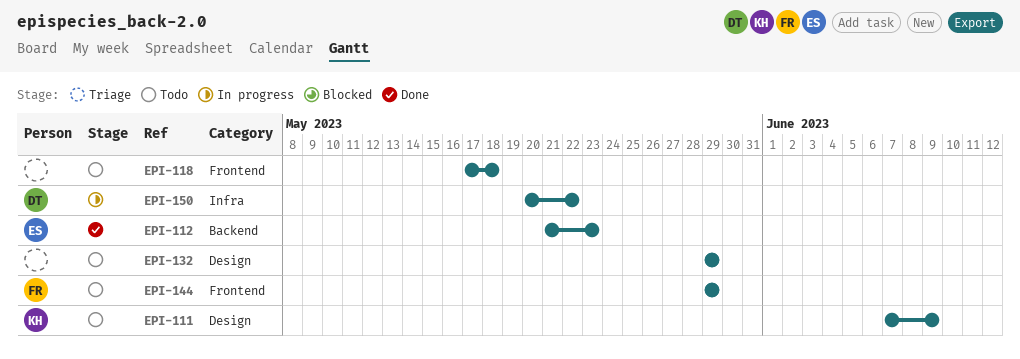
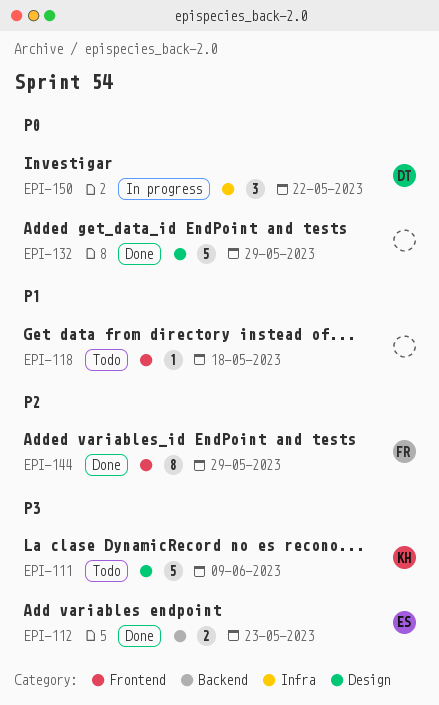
EPI-132, status: Todo -> Done
EPI-144, status: Todo -> Done

